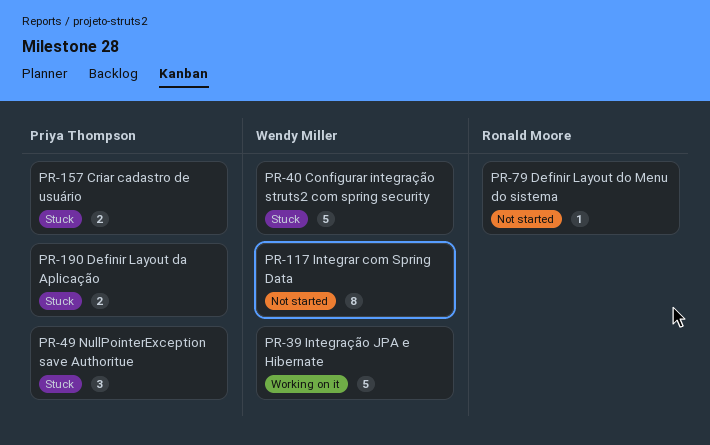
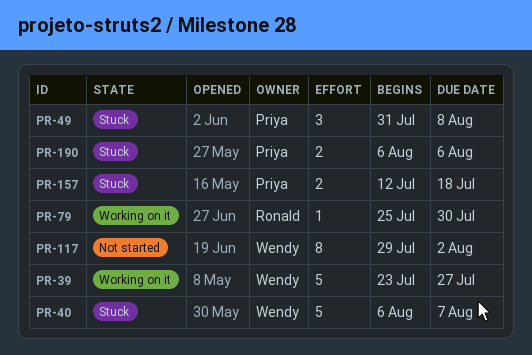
PR-79, status: Not started -> Working on it

